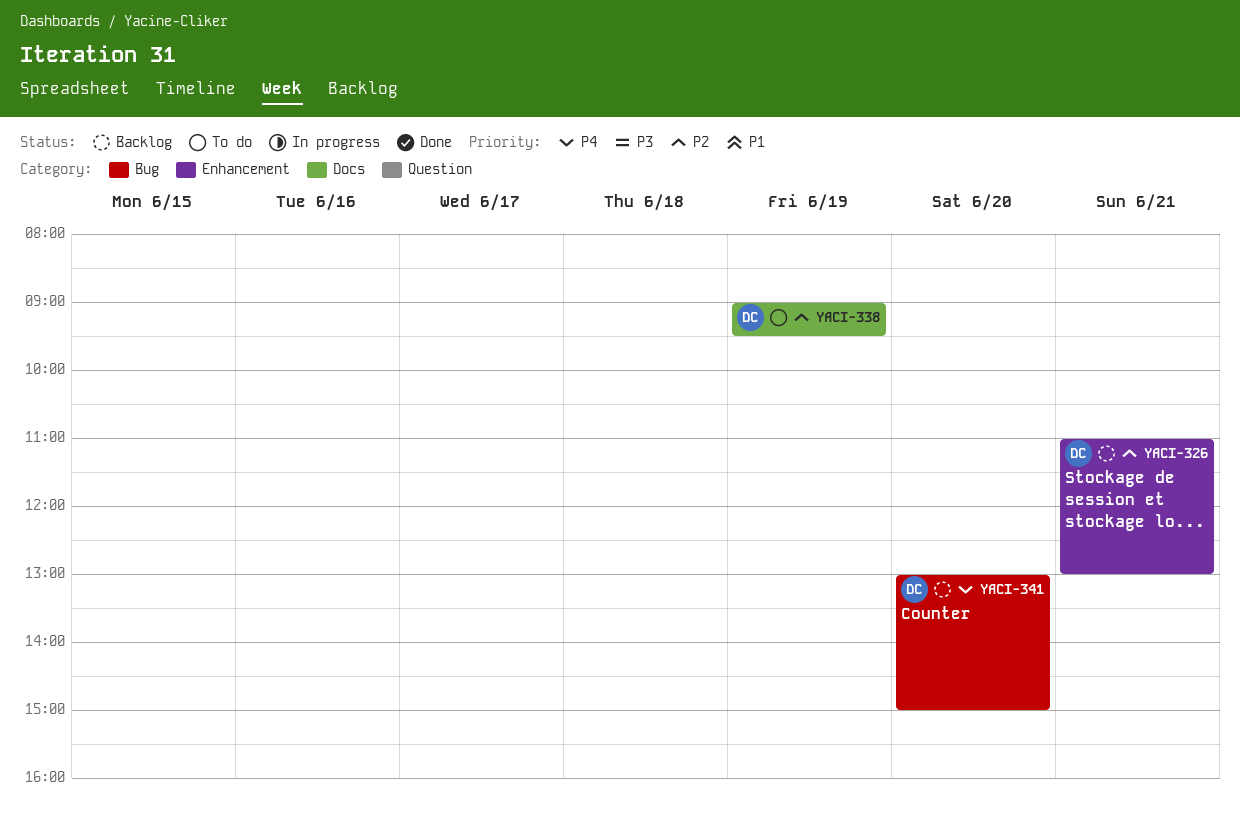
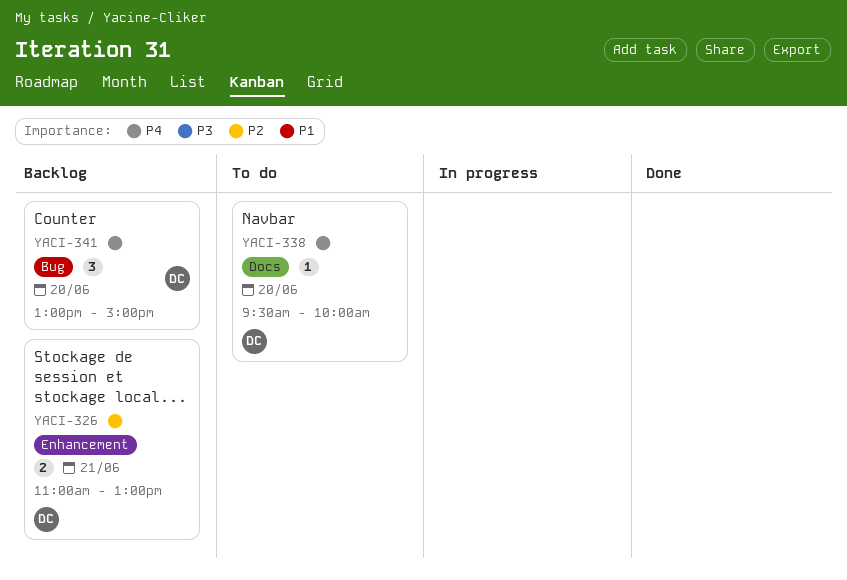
YACI-338, priority: P2 -> P4
YACI-338, day: Jun 19 -> Jun 20
YACI-338, begins: 09:00 -> 09:30
YACI-338, ends: 09:30 -> 10:00

